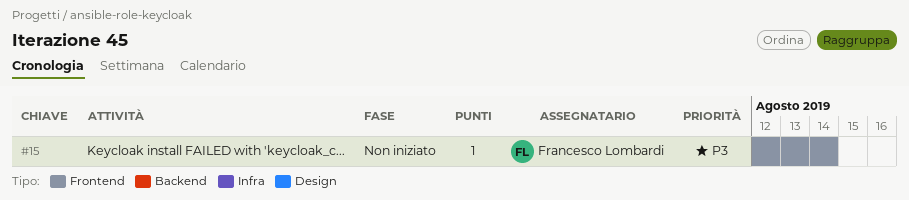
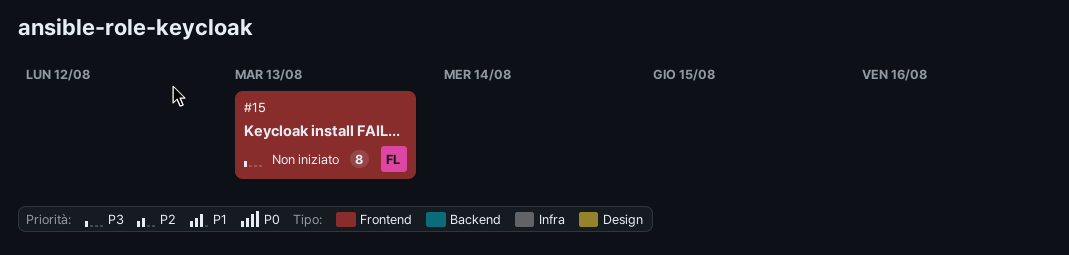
#15, estimate: 1 -> 8
#15, due: Aug 14 -> Aug 13

